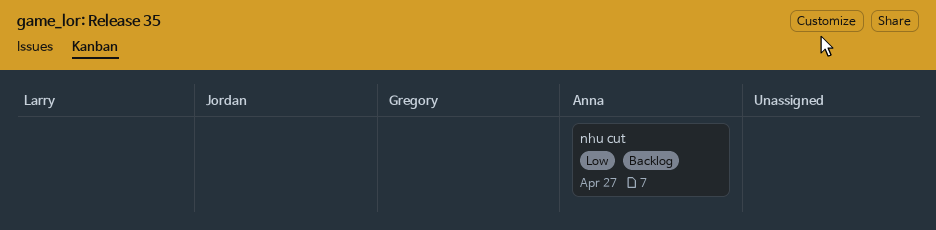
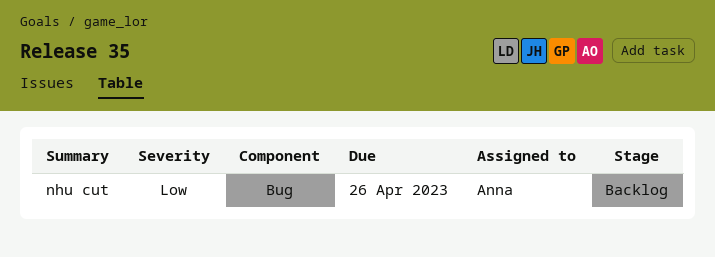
nhu cut, due: Apr 27 -> Apr 26

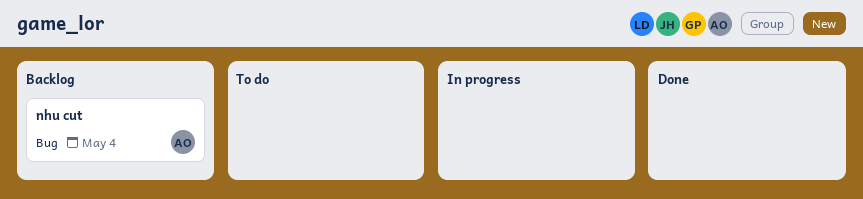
nhu cut, due: Apr 26 -> May 4

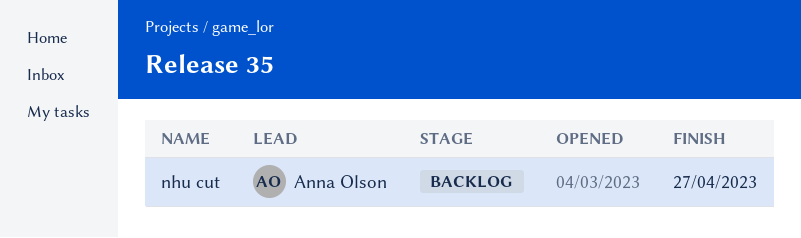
nhu cut, due: May 4 -> Apr 27

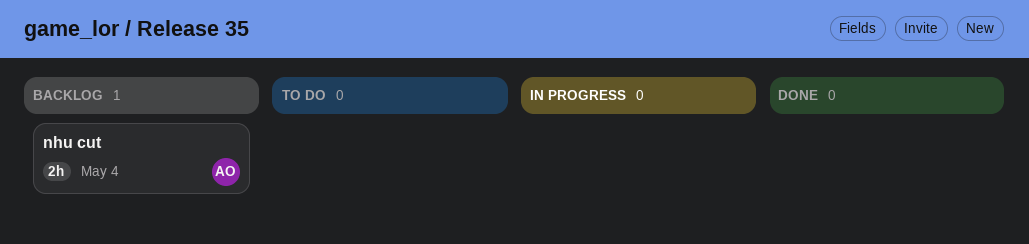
nhu cut, due: Apr 27 -> May 4

